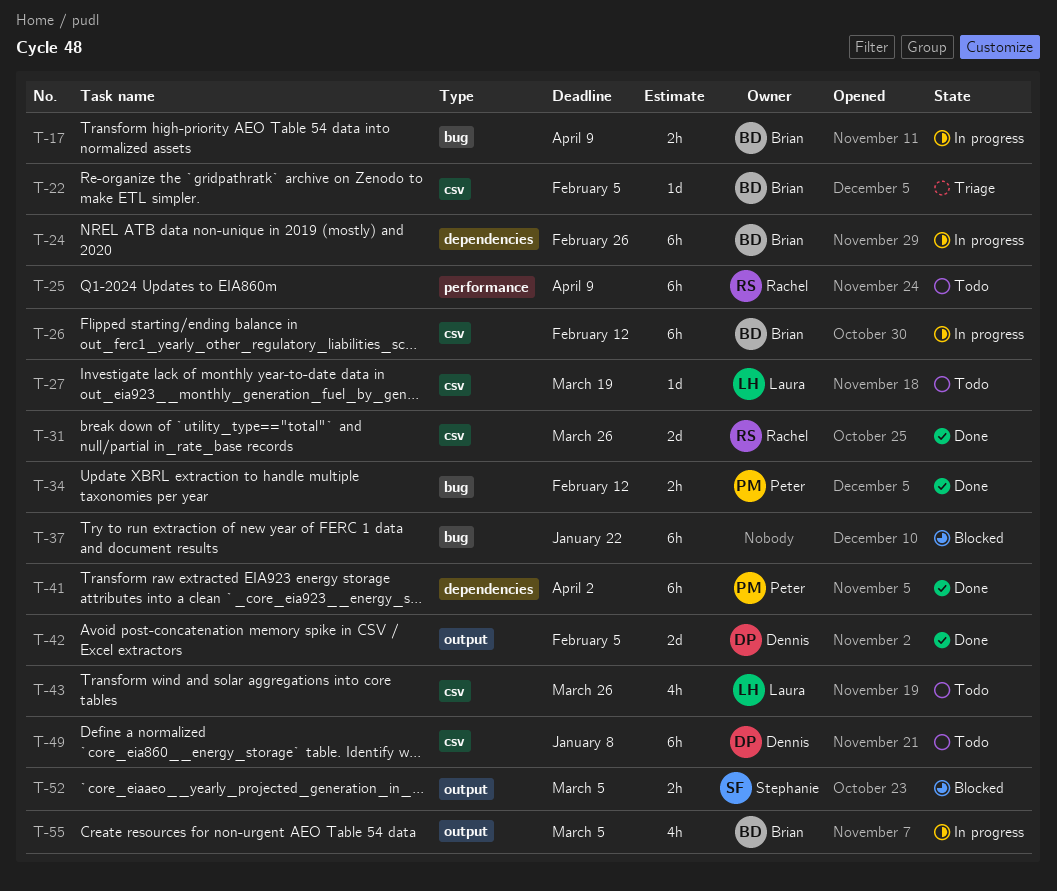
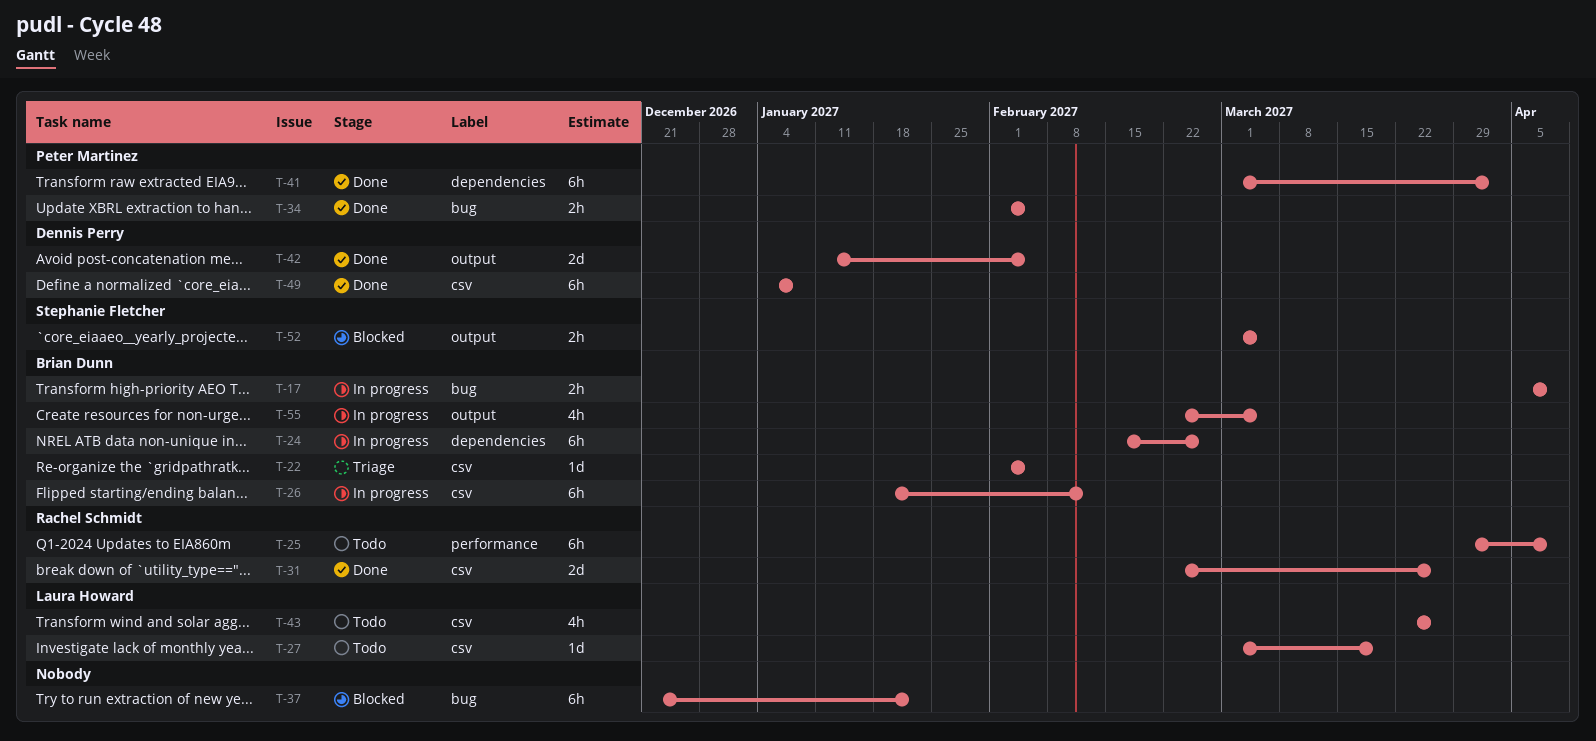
T-34, due: Feb 12 -> Feb 5
T-49, status: Todo -> Done

